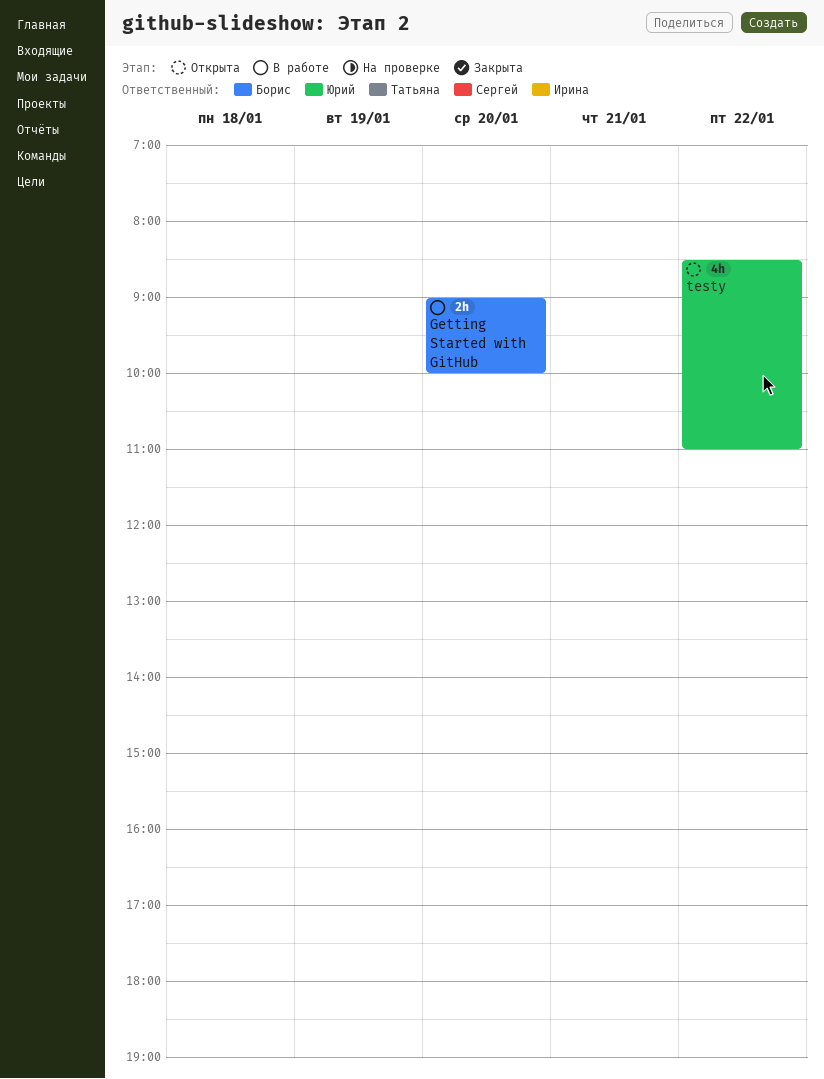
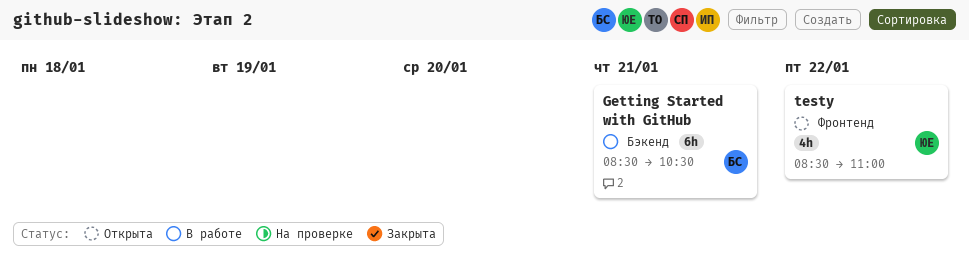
Getting Started with GitHub, estimate: 2h -> 6h
Getting Started with GitHub, day: Jan 20 -> Jan 21
Getting Started with GitHub, begins: 09:00 -> 08:30
Getting Started with GitHub, ends: 10:00 -> 10:30

